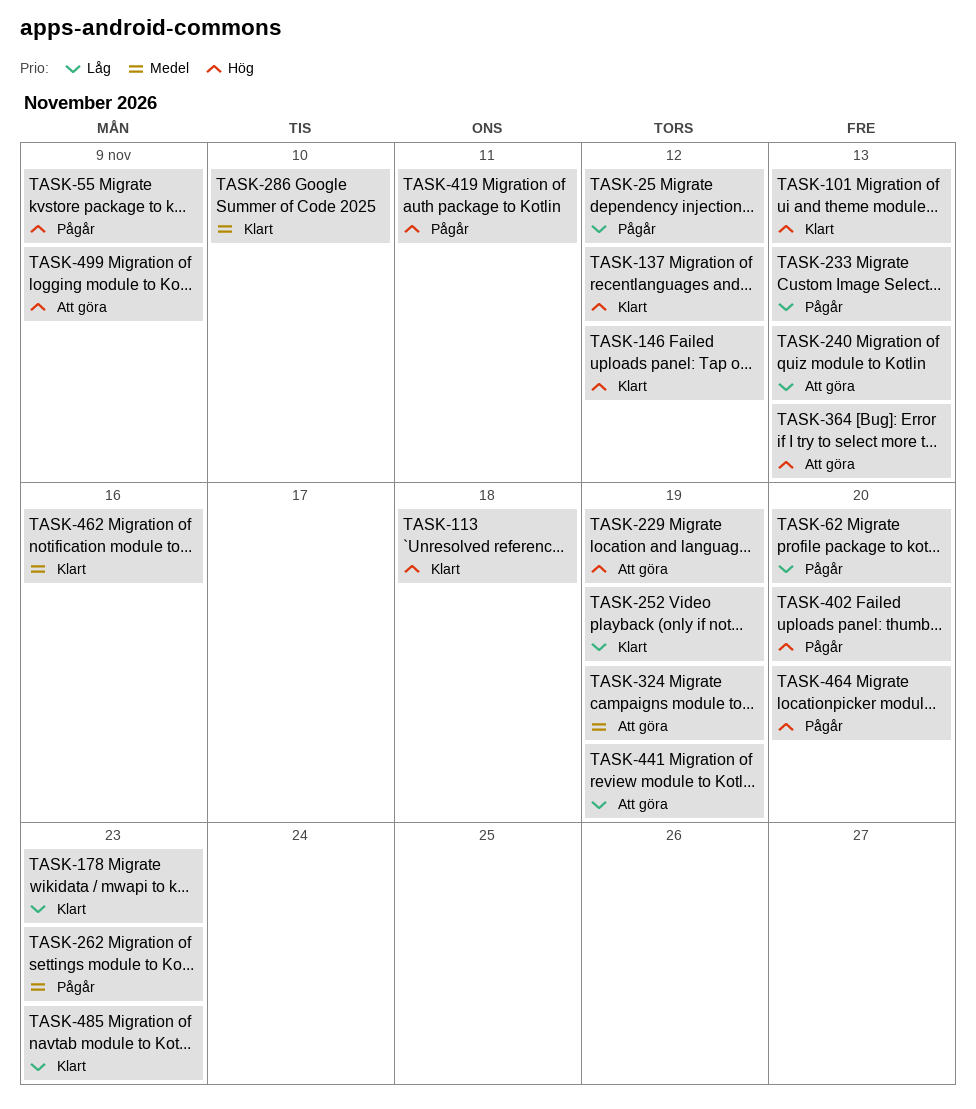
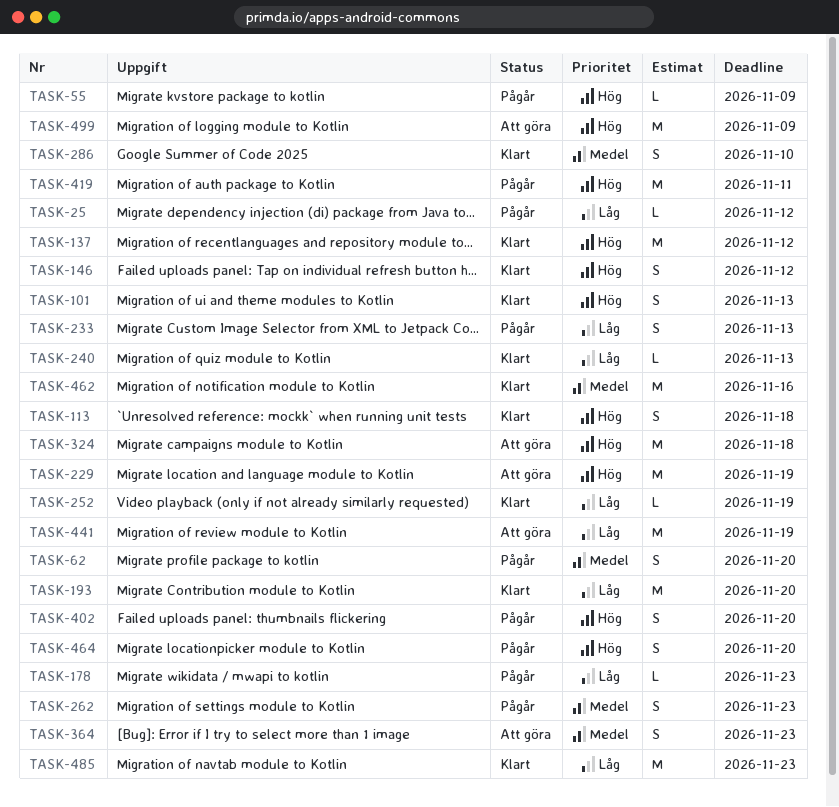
TASK-62, priority: Låg -> Medel
TASK-178, status: Klart -> Pågår
TASK-193: none -> present
TASK-240, status: Att göra -> Klart
TASK-324, priority: Medel -> Hög
TASK-324, due: Nov 19 -> Nov 18
TASK-364, priority: Hög -> Medel
TASK-364, due: Nov 13 -> Nov 23

